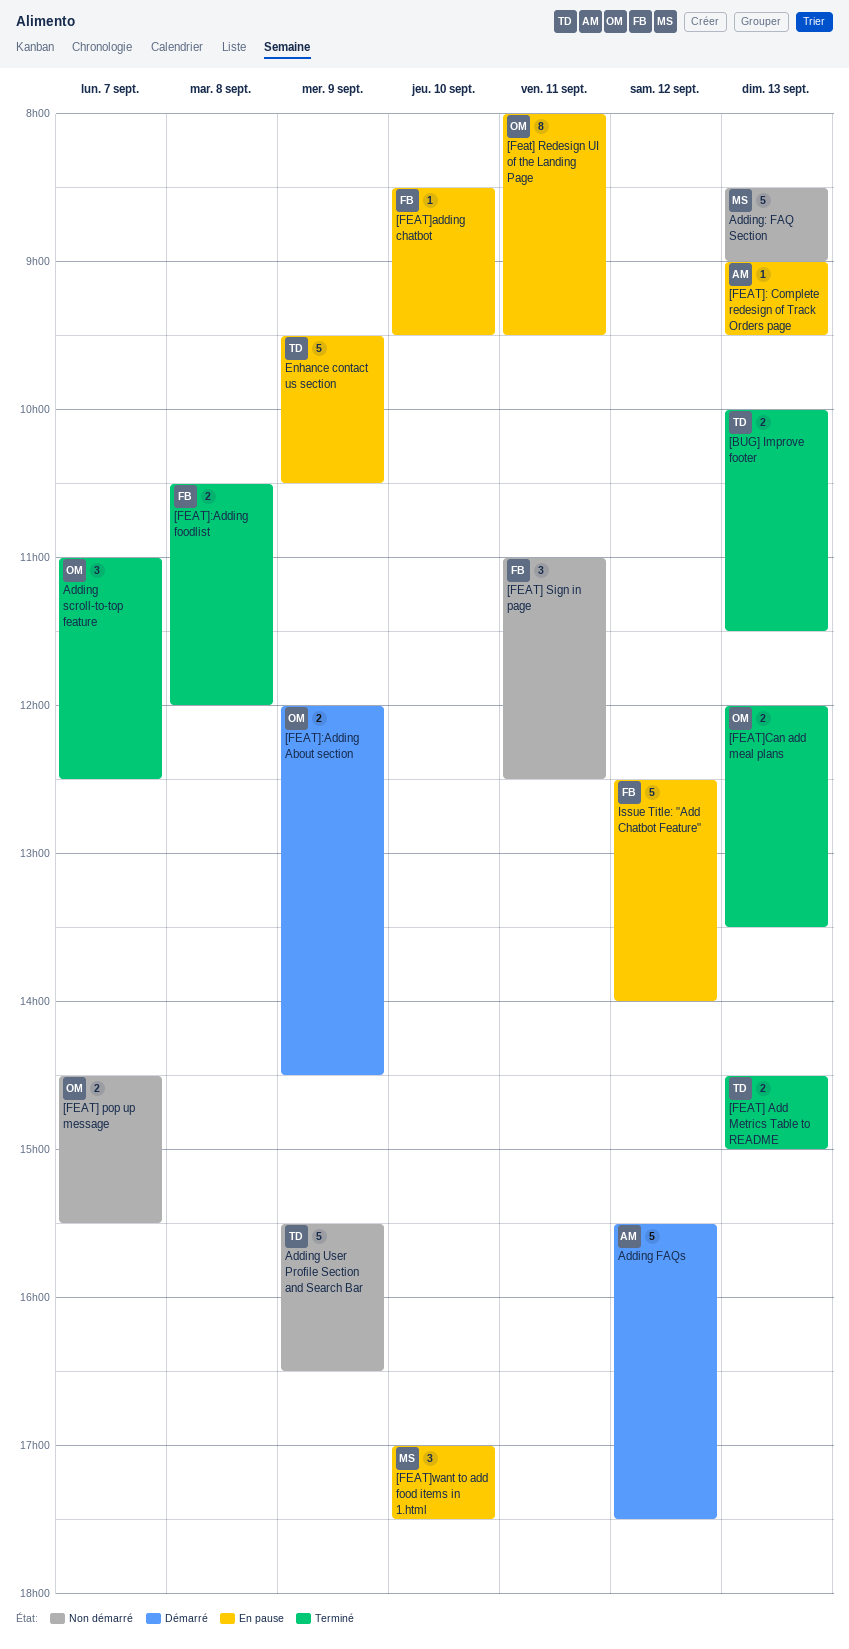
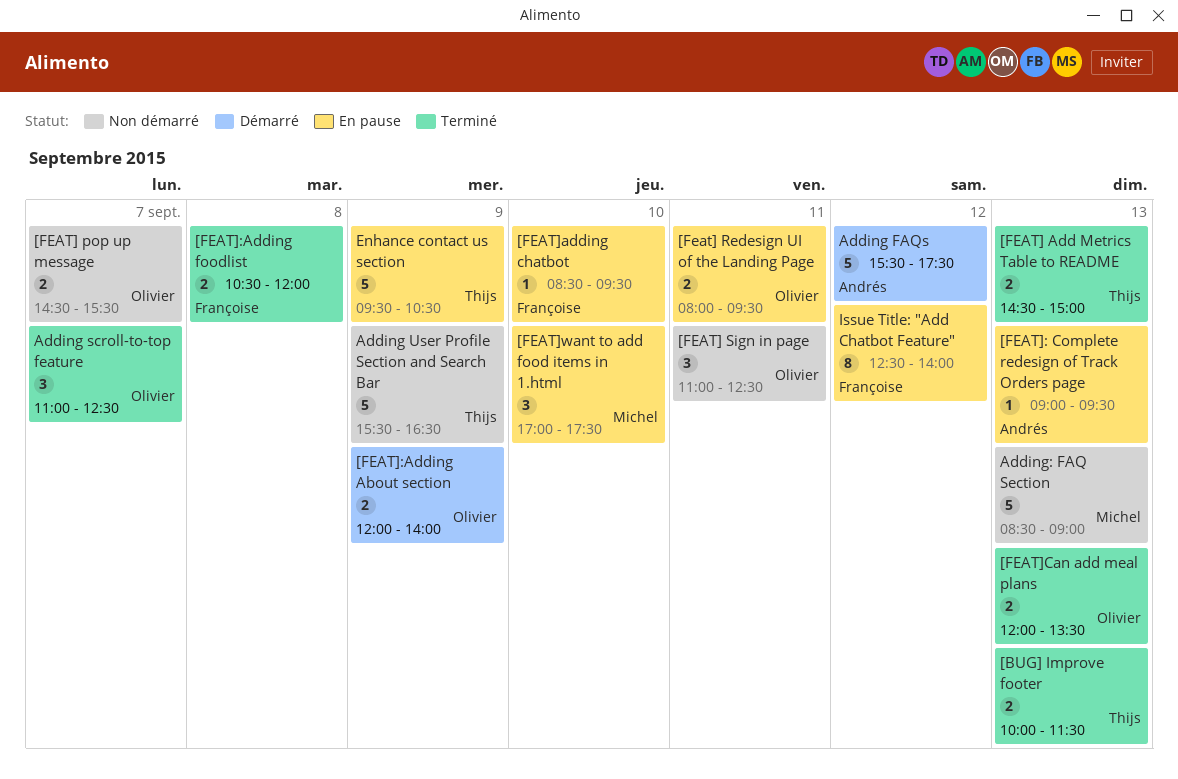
[Feat] Redesign UI of the Landing Page, estimate: 8 -> 2
[FEAT] Sign in page, owner: Françoise -> Olivier
[FEAT]:Adding About section, ends: 14:30 -> 14:00
Issue Title: "Add Chatbot Feature", estimate: 5 -> 8

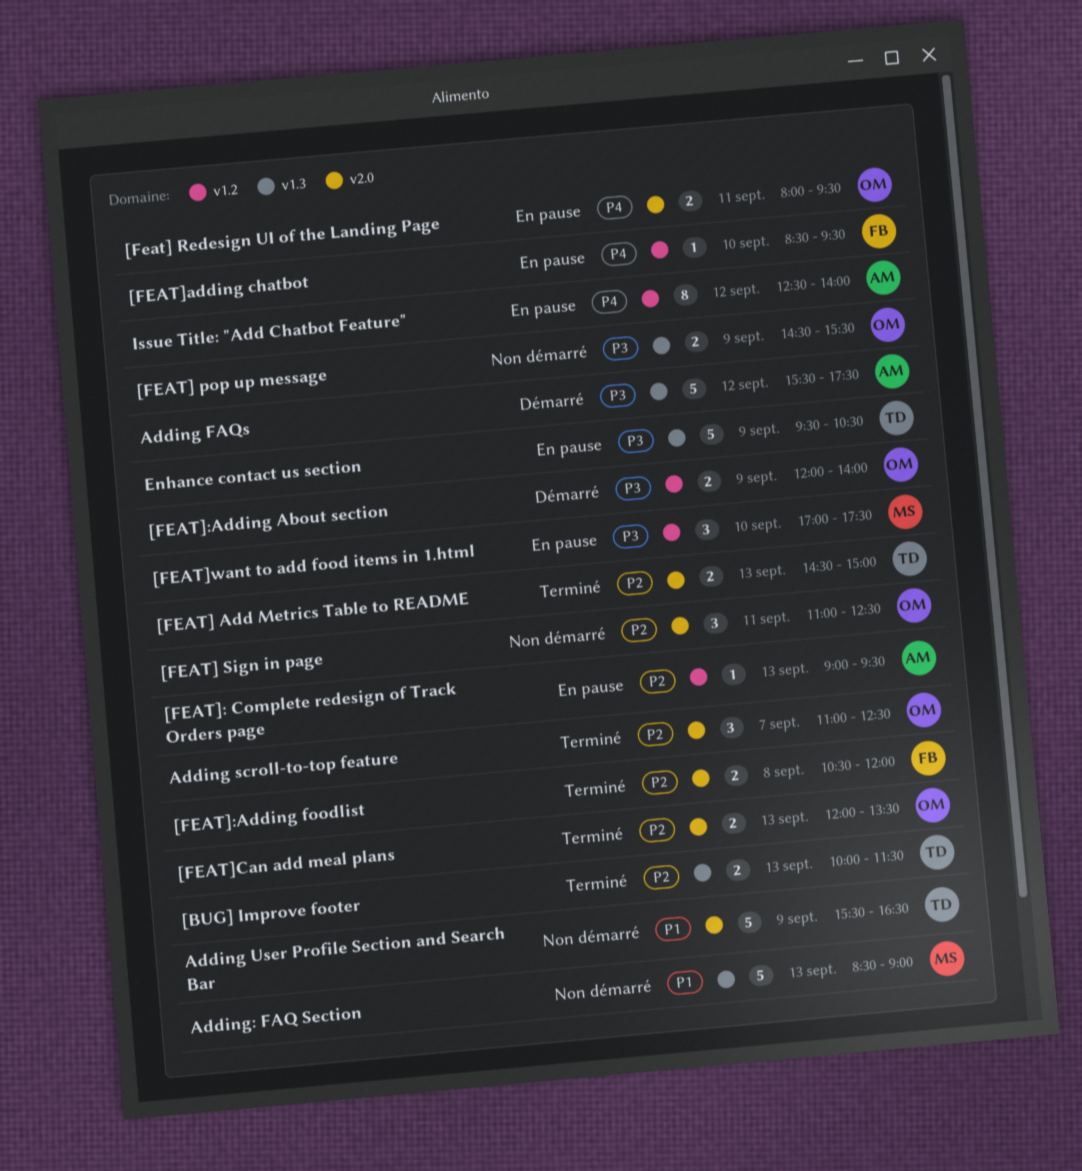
[FEAT] pop up message, day: Sep 7 -> Sep 9
Issue Title: "Add Chatbot Feature", owner: Françoise -> Andrés

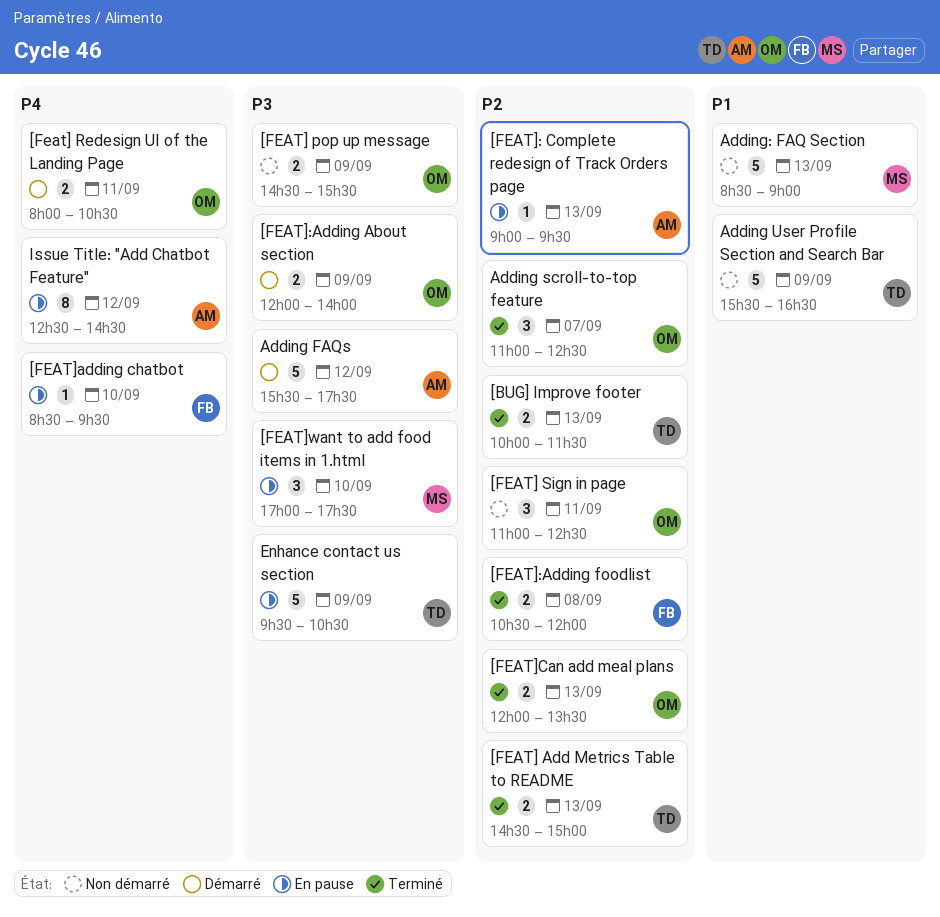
[Feat] Redesign UI of the Landing Page, status: En pause -> Démarré
[Feat] Redesign UI of the Landing Page, ends: 09:30 -> 10:30
Issue Title: "Add Chatbot Feature", ends: 14:00 -> 14:30

